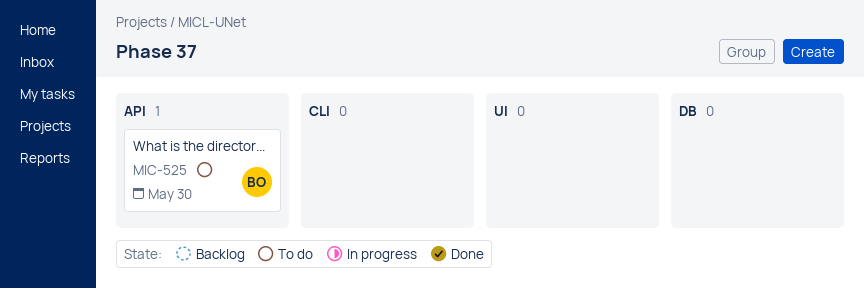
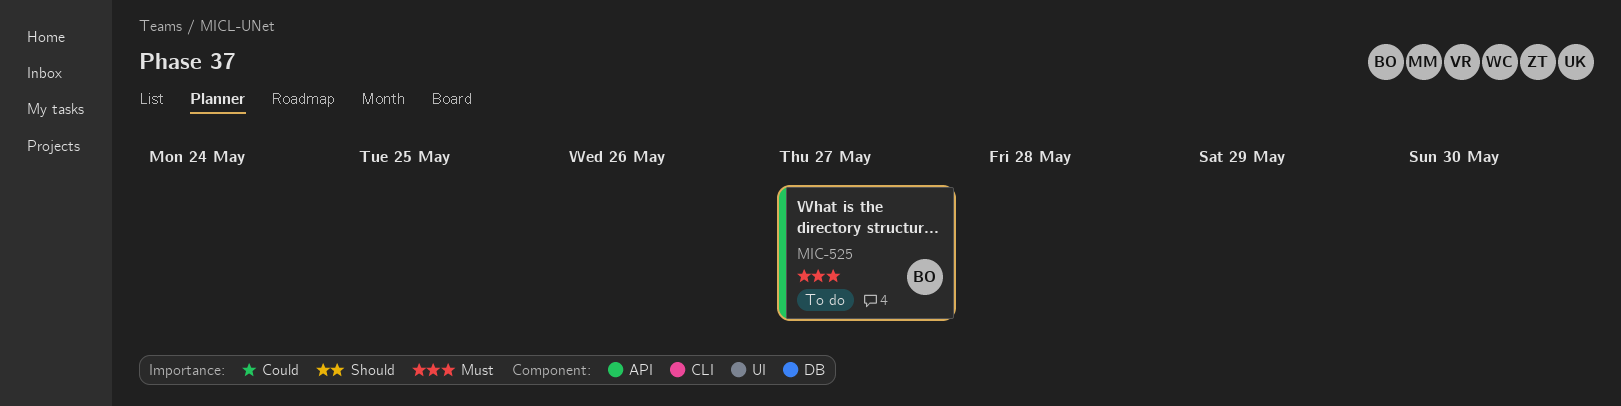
MIC-525, due: May 30 -> May 27

